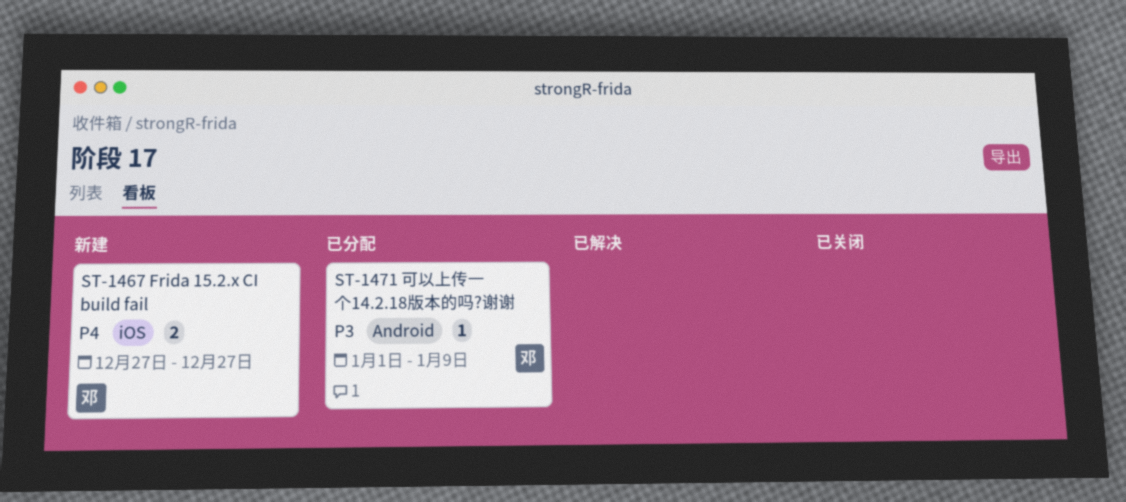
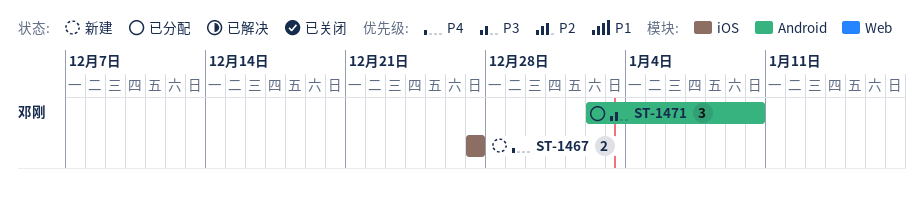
ST-1471, estimate: 1 -> 3
ST-1471, start: Jan 1 -> Jan 2
ST-1471, due: Jan 9 -> Jan 10

